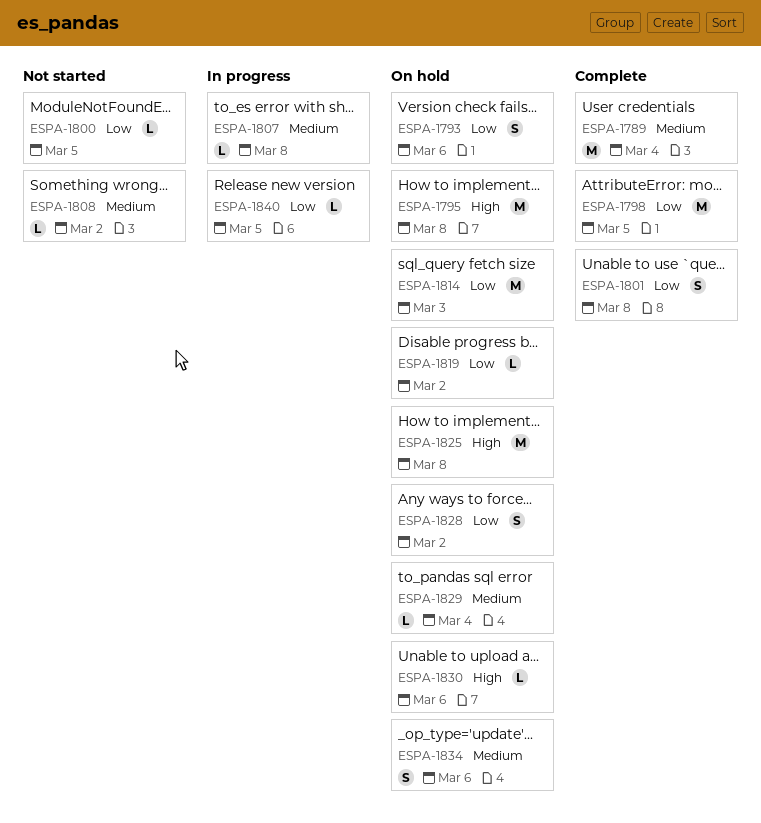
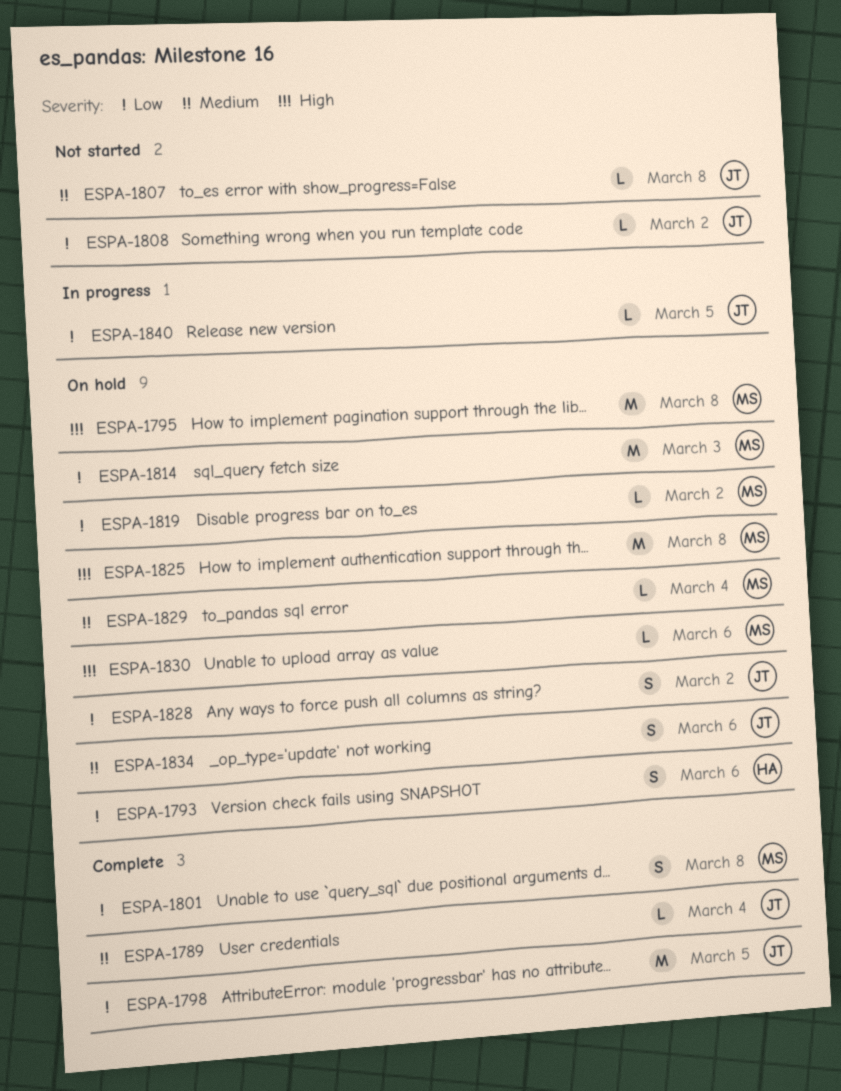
ESPA-1789, estimate: M -> L
ESPA-1800: present -> none
ESPA-1807, status: In progress -> Not started
ESPA-1808, priority: Medium -> Low

